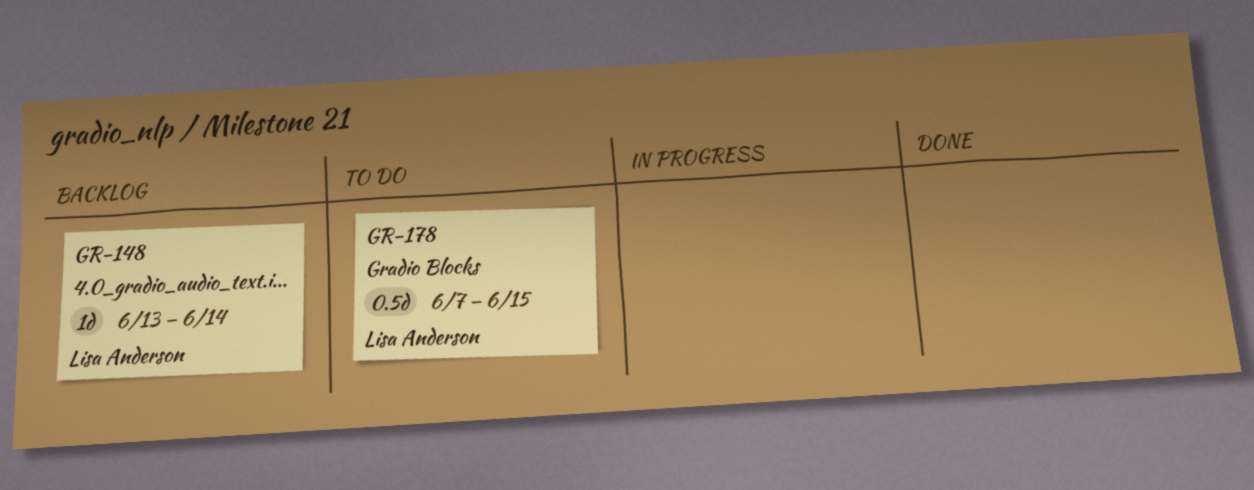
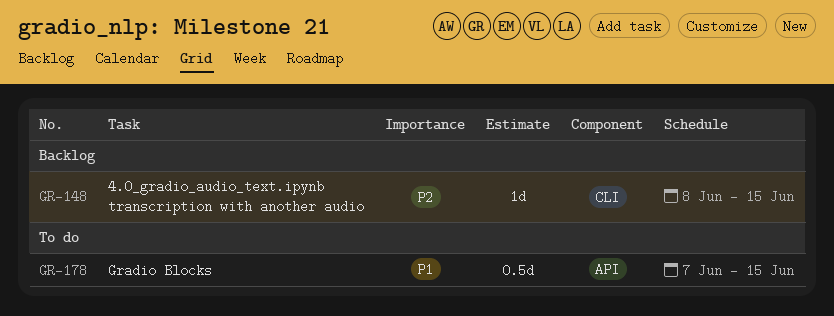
GR-148, start: Jun 13 -> Jun 8
GR-148, due: Jun 14 -> Jun 15

